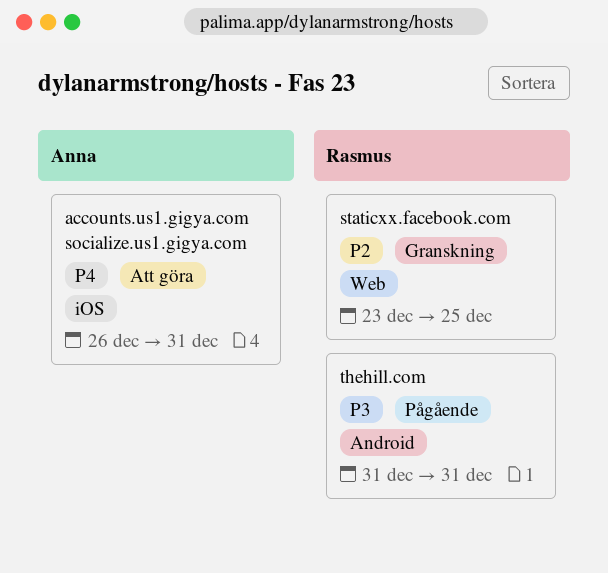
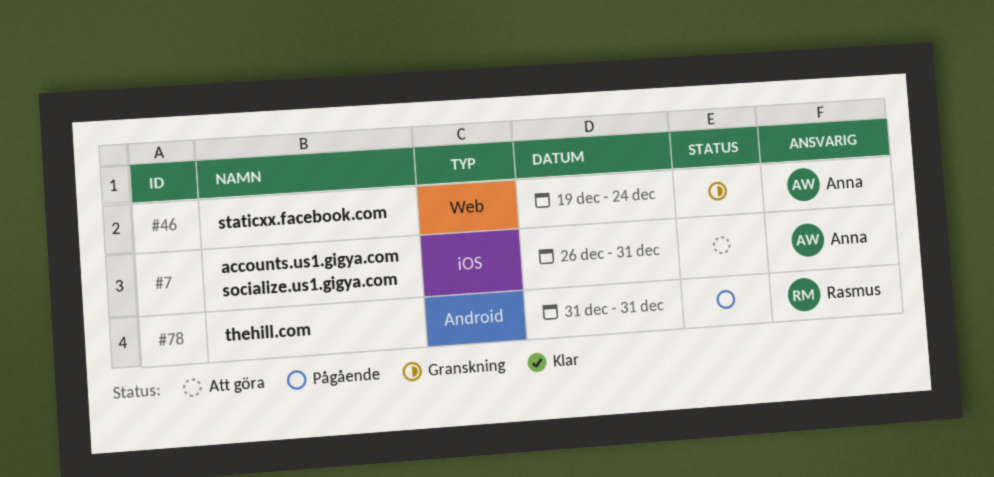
staticxx.facebook.com, owner: Rasmus -> Anna
staticxx.facebook.com, start: Dec 23 -> Dec 19
staticxx.facebook.com, due: Dec 25 -> Dec 24

